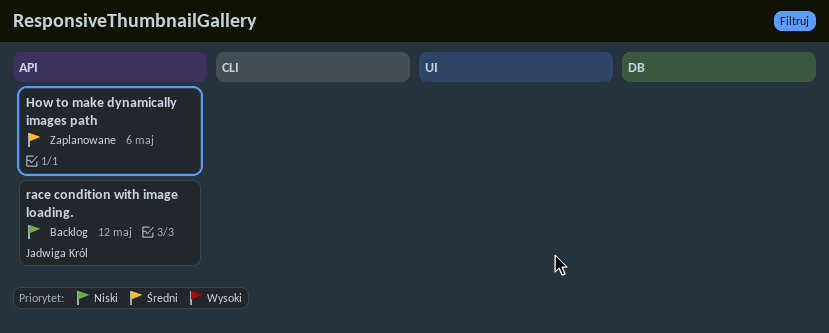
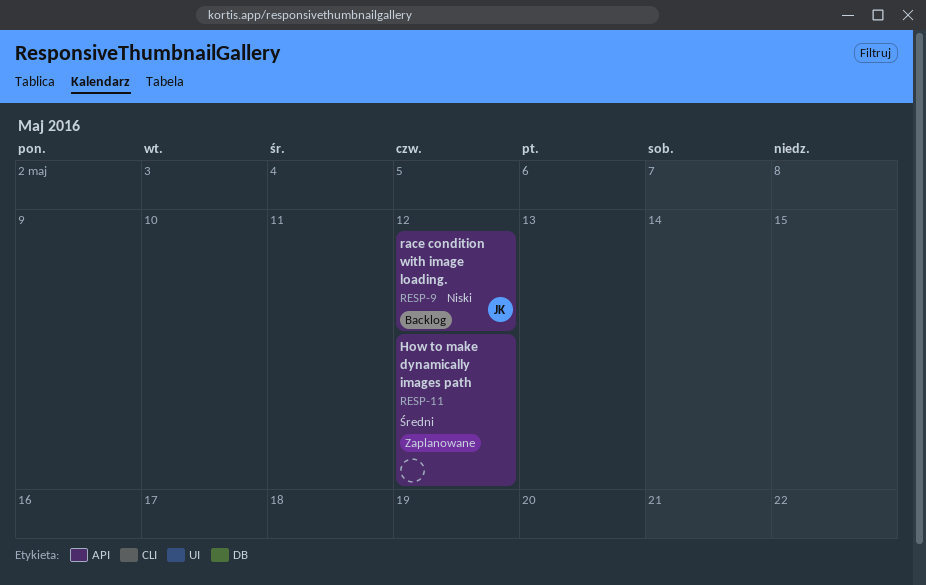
How to make dynamically images path, due: May 6 -> May 12

